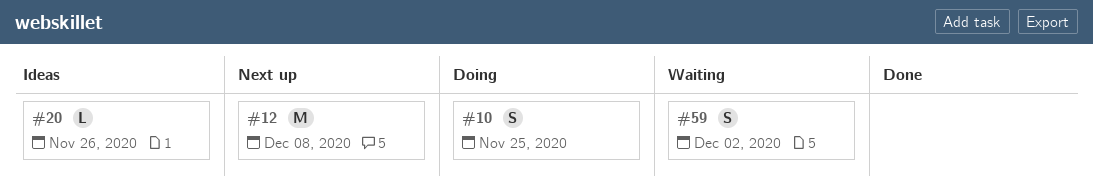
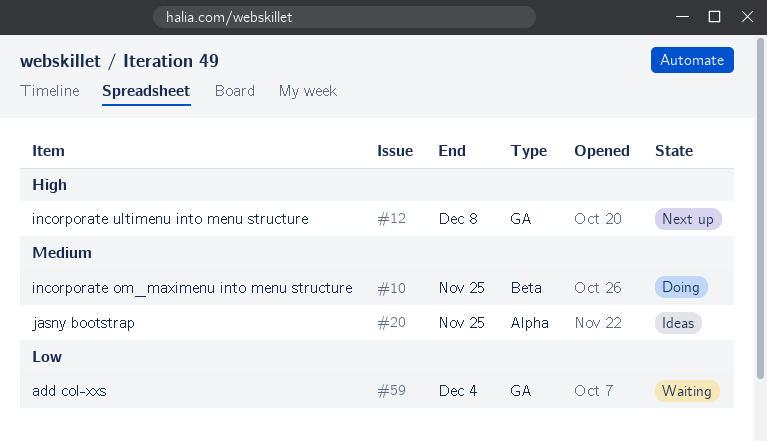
#20, due: Nov 26 -> Nov 25
#59, due: Dec 2 -> Dec 4

